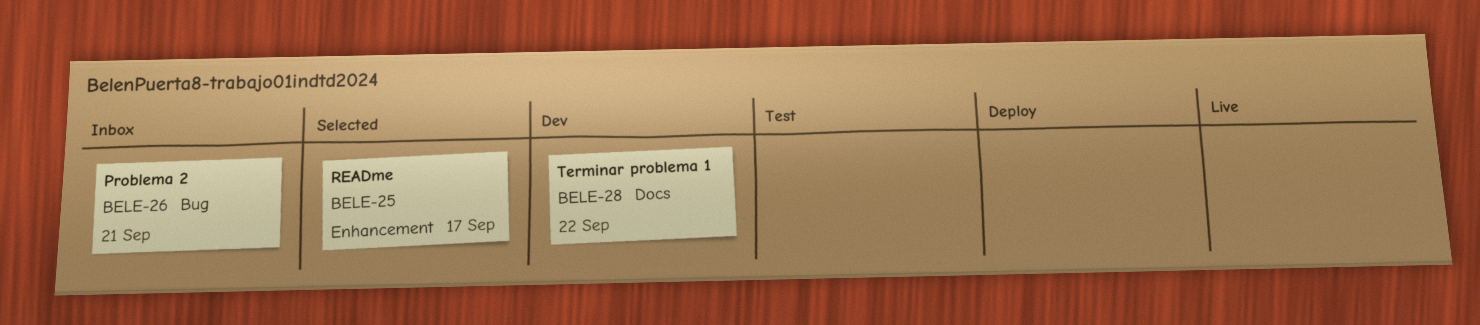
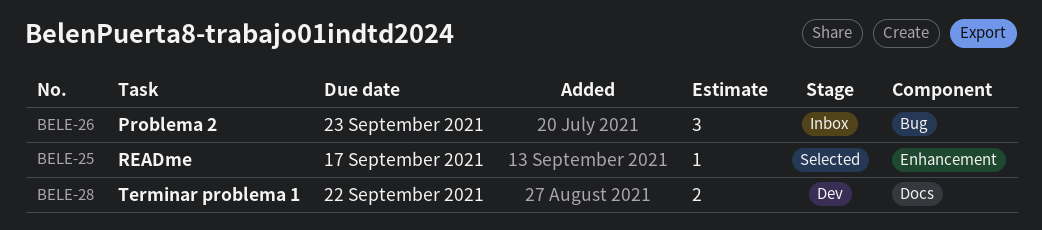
BELE-26, due: Sep 21 -> Sep 23

